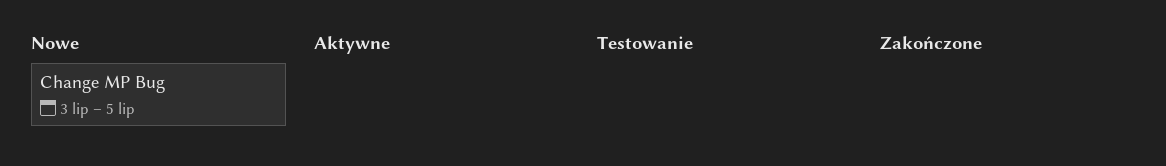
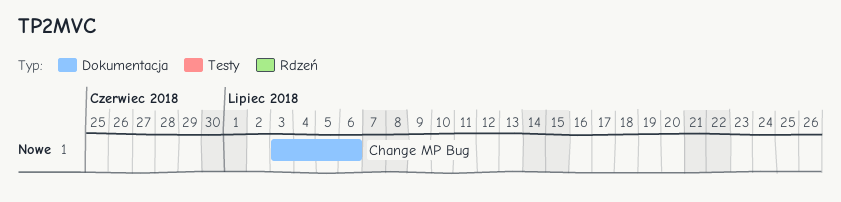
Change MP Bug, due: Jul 5 -> Jul 6

